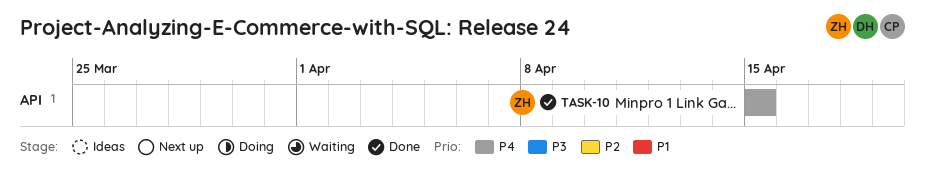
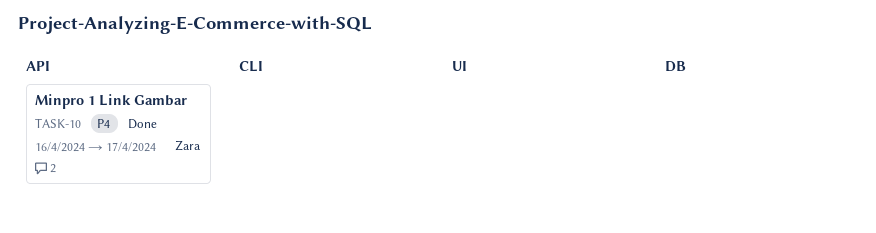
TASK-10, start: Apr 15 -> Apr 16
TASK-10, due: Apr 15 -> Apr 17

